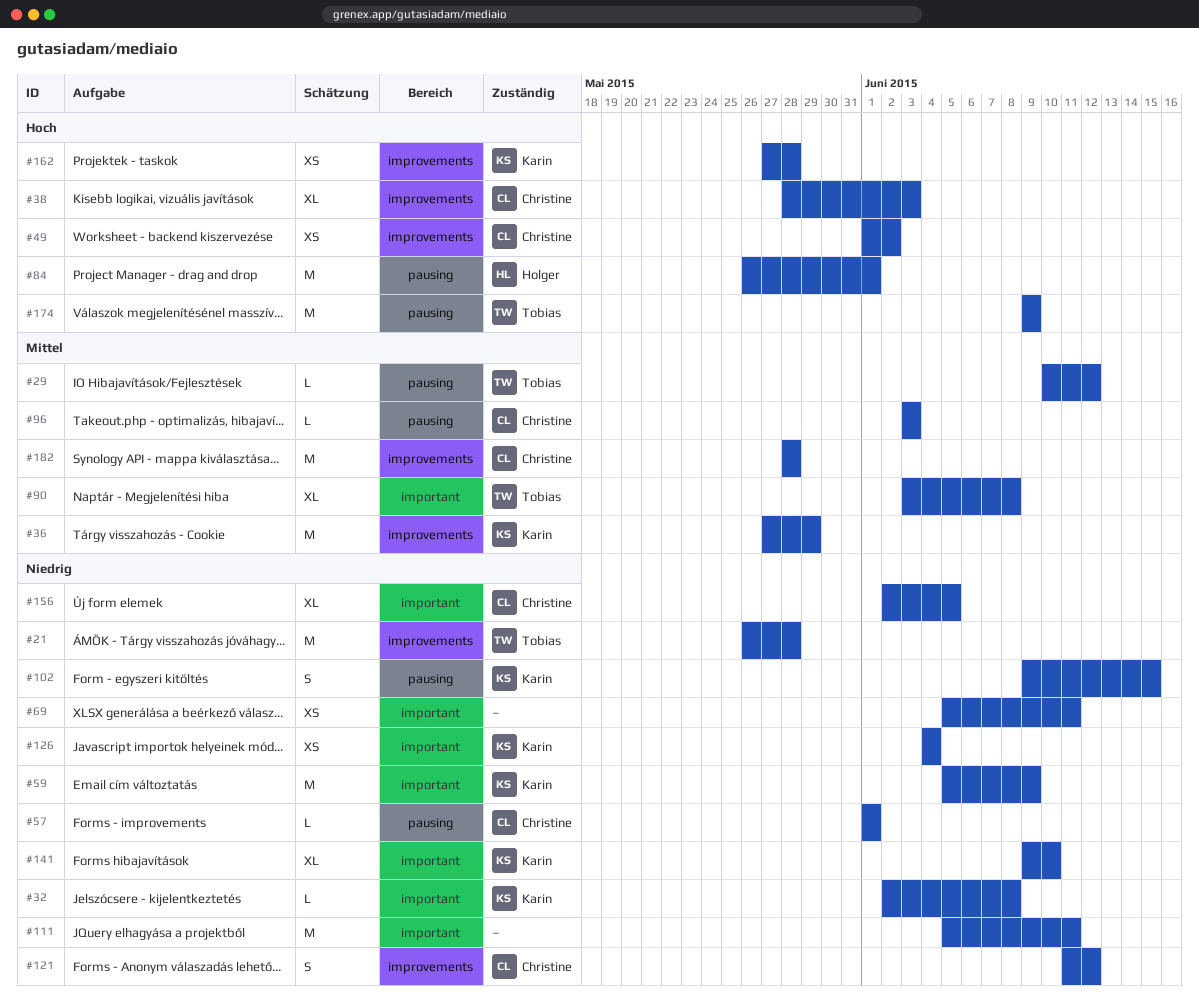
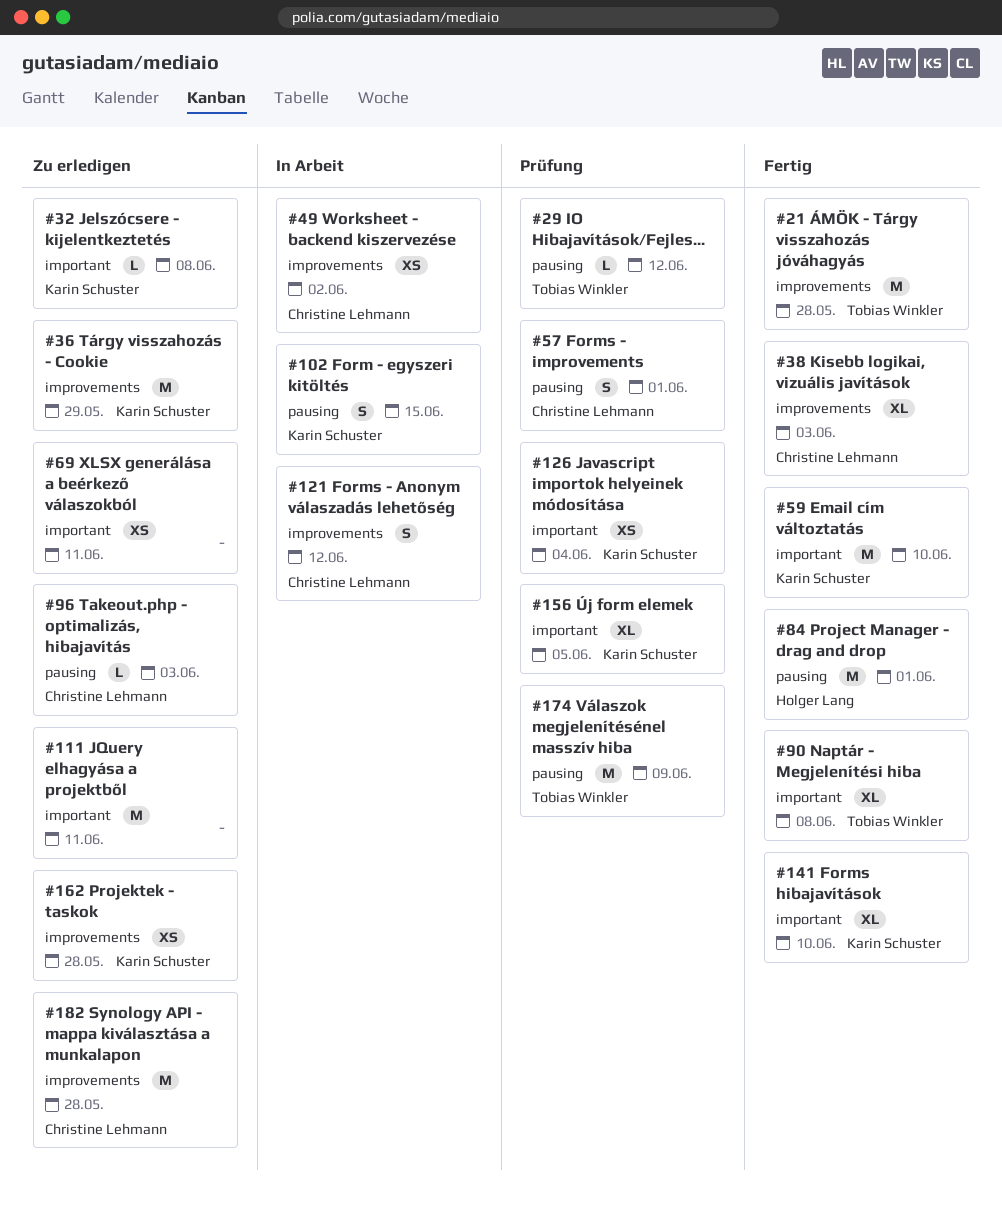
#57, estimate: L -> S
#59, due: Jun 9 -> Jun 10
#156, owner: Christine Lehmann -> Karin Schuster

